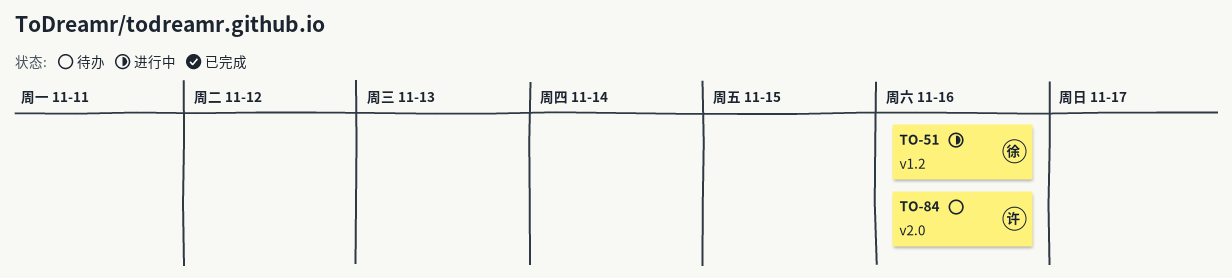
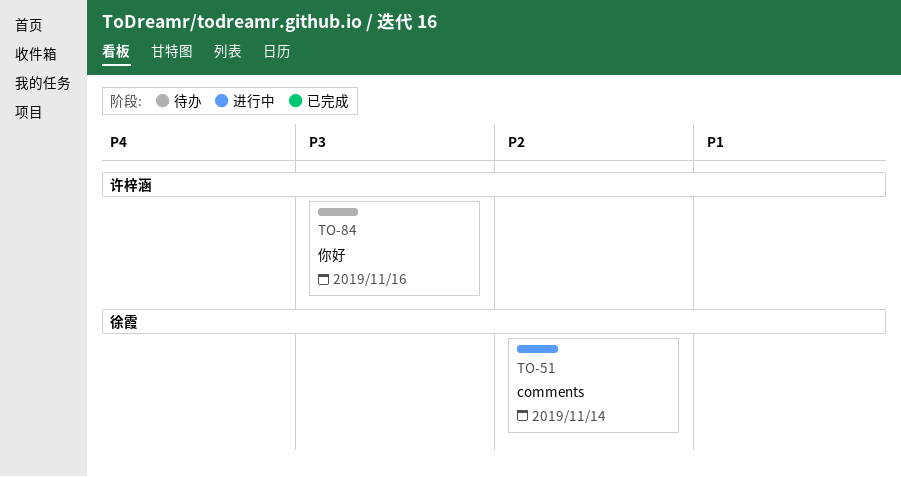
TO-51, due: Nov 16 -> Nov 14

